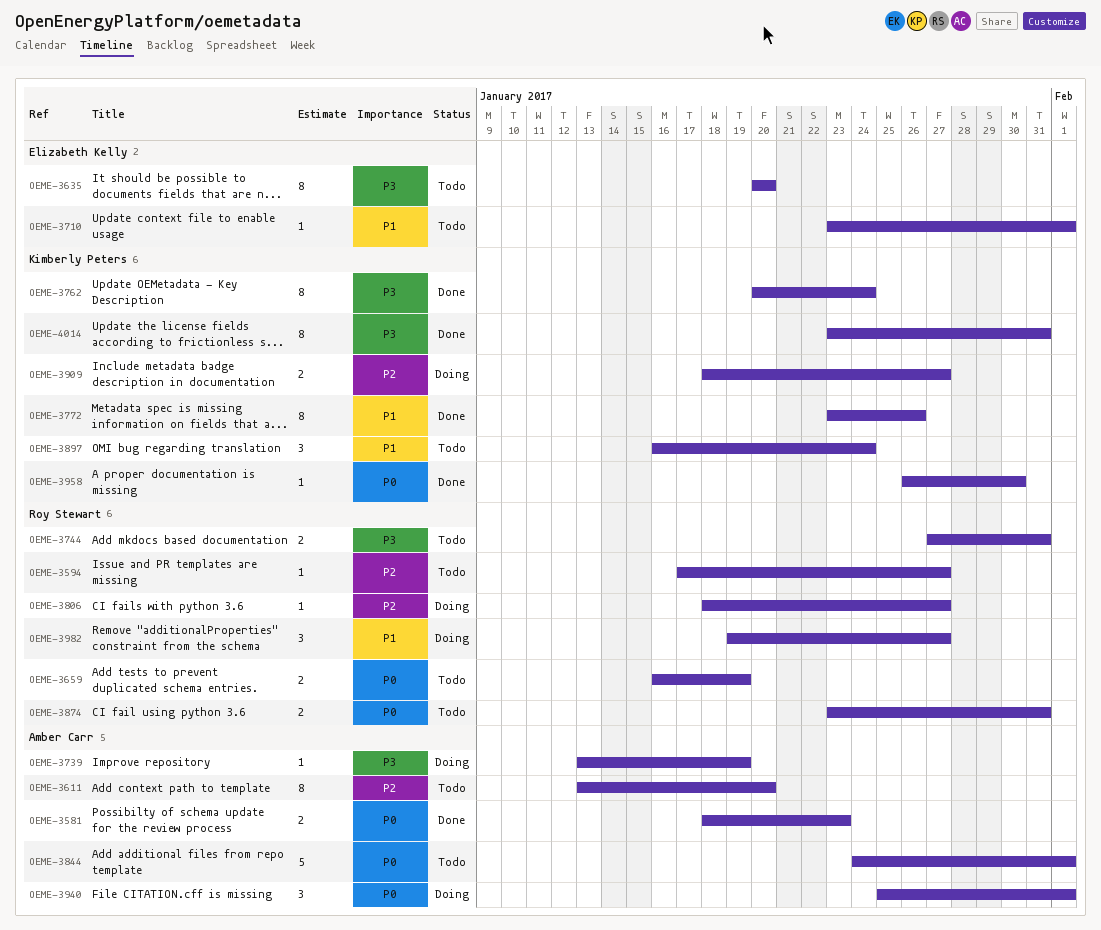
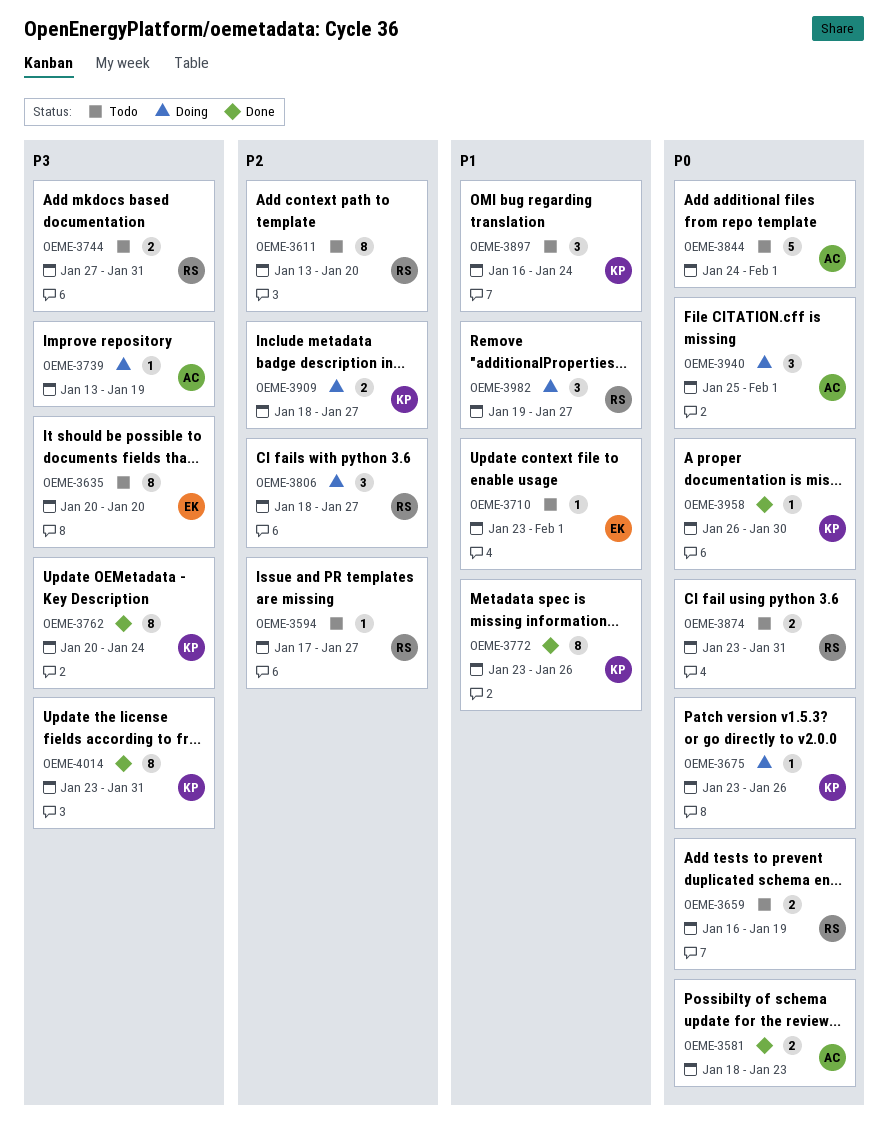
OEME-3611, owner: Amber Carr -> Roy Stewart
OEME-3675: none -> present
OEME-3806, estimate: 1 -> 3

